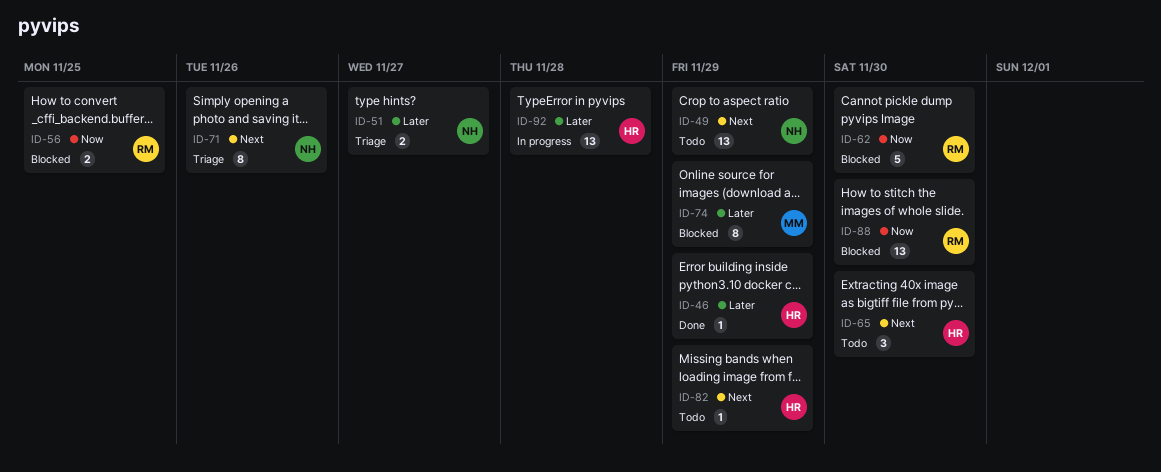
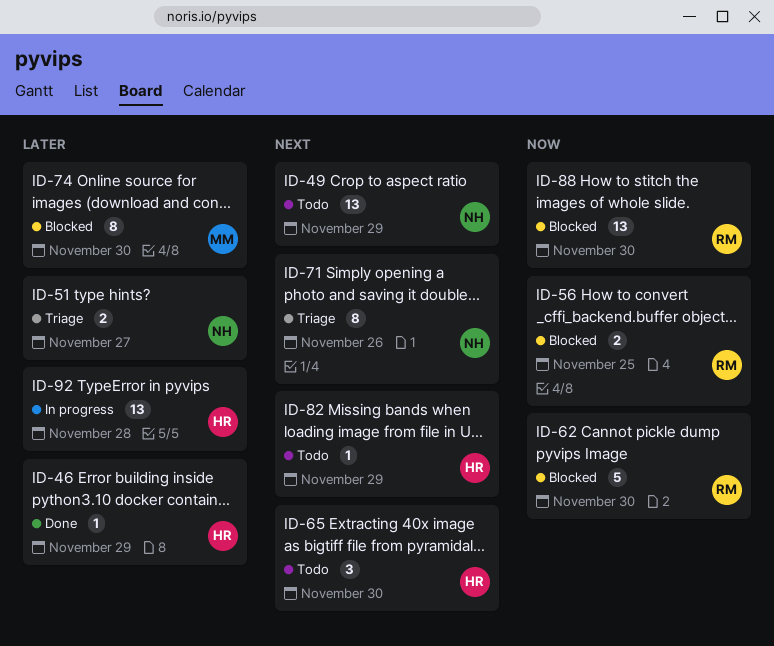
ID-74, due: Nov 29 -> Nov 30

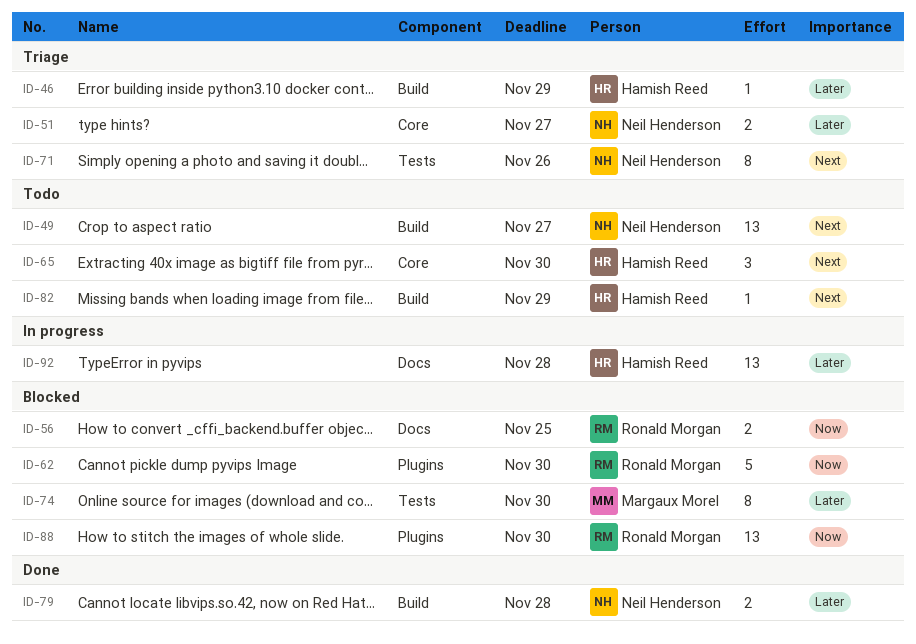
ID-46, status: Done -> Triage
ID-49, due: Nov 29 -> Nov 27
ID-79: none -> present

